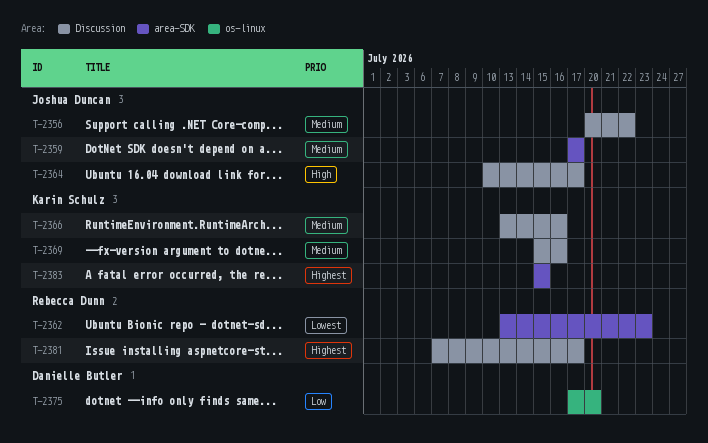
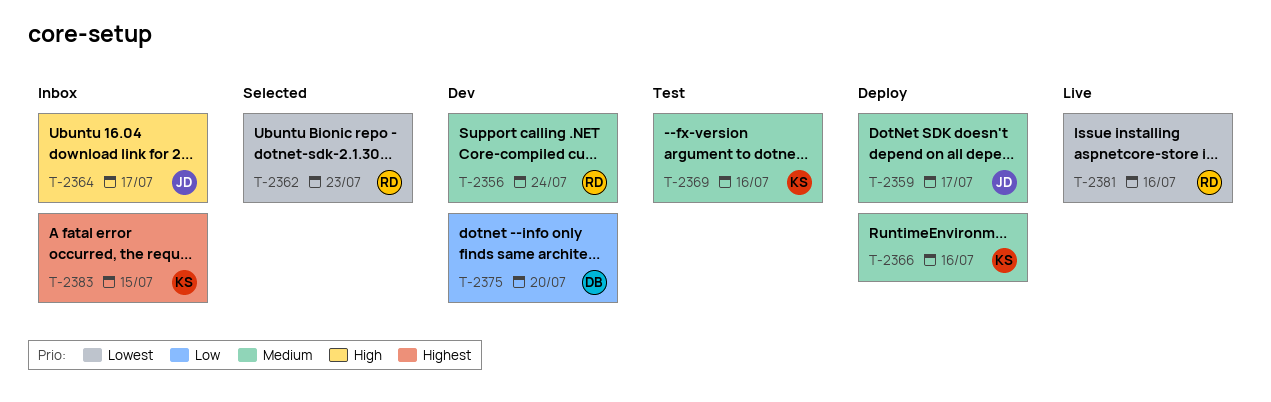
T-2356, owner: Joshua Duncan -> Rebecca Dunn
T-2356, due: Jul 22 -> Jul 24
T-2381, priority: Highest -> Lowest
T-2381, due: Jul 17 -> Jul 16

